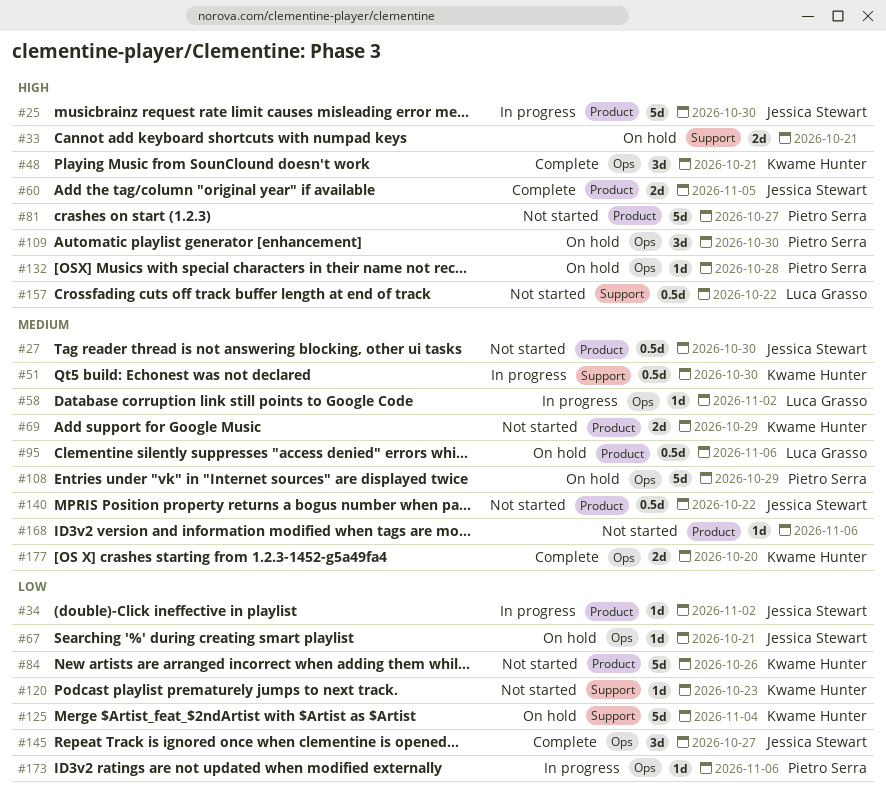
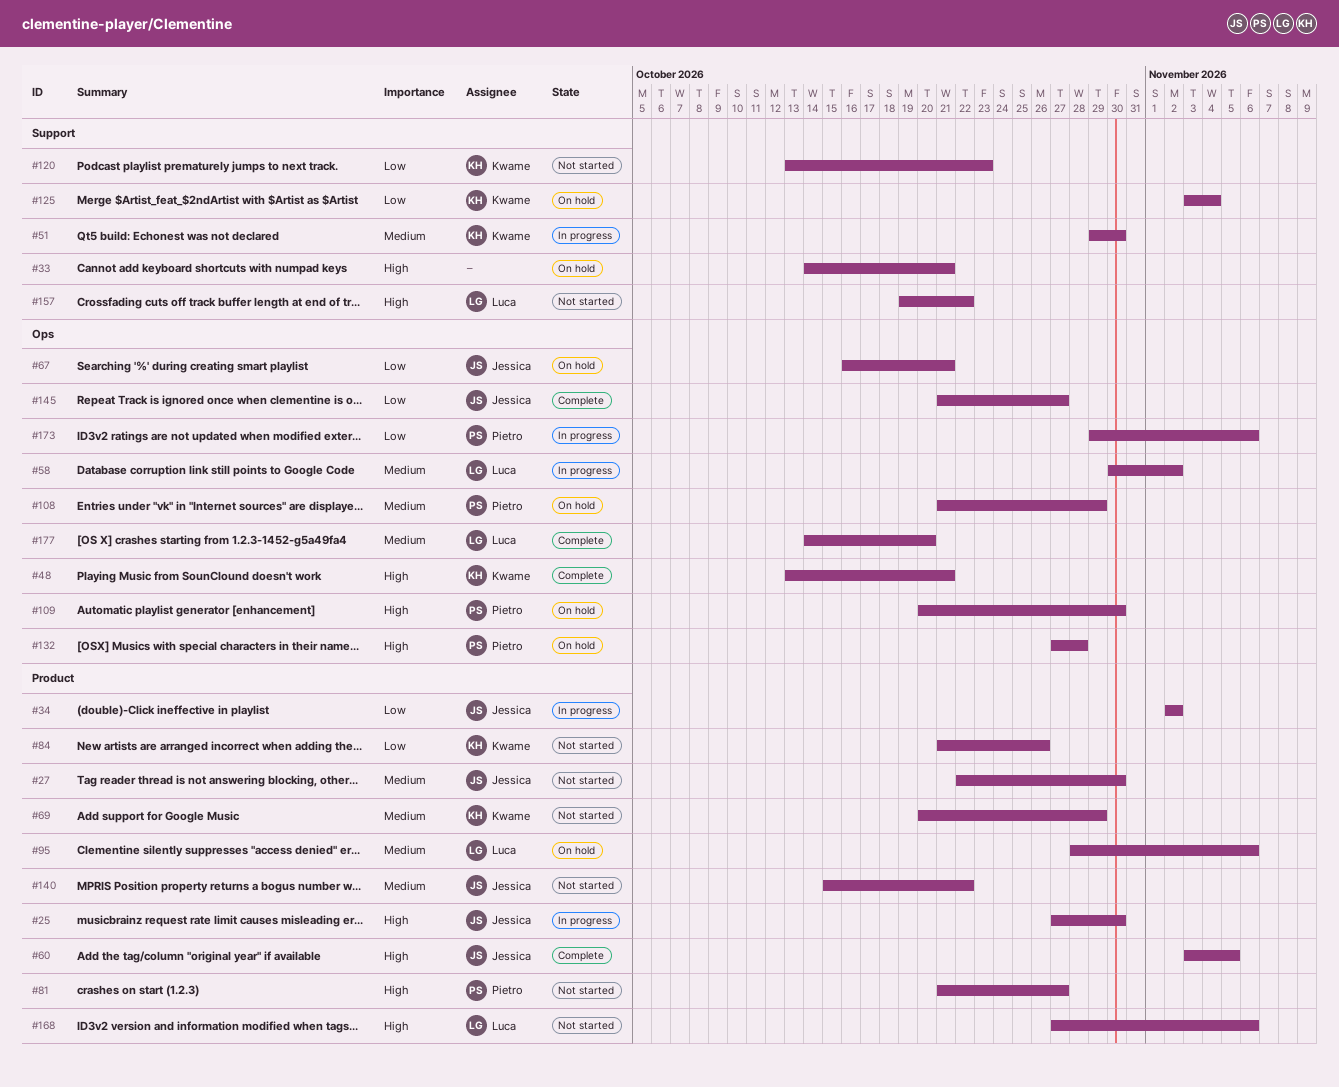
#168, owner: none -> Luca Grasso
#168, priority: Medium -> High
#177, owner: Kwame Hunter -> Luca Grasso

